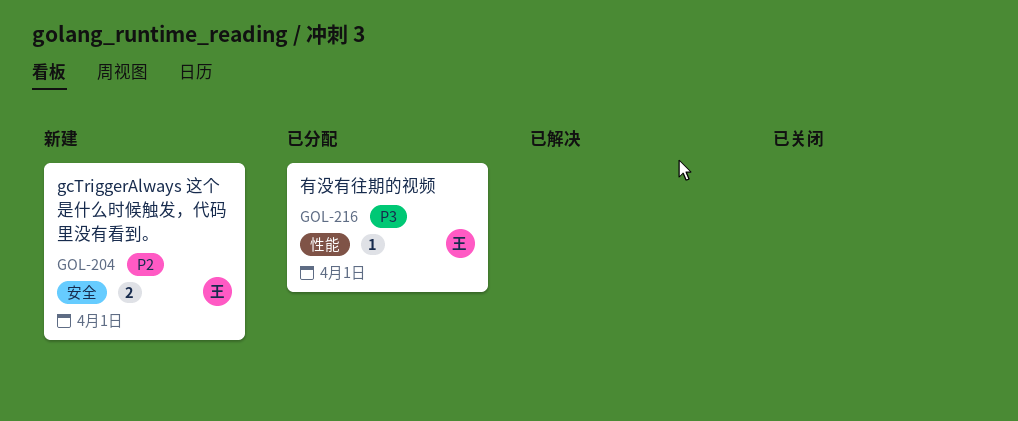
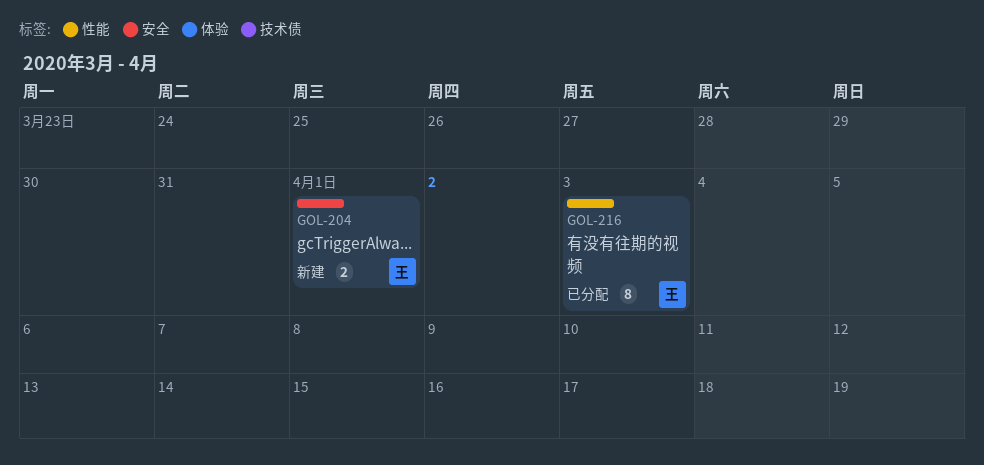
GOL-216, estimate: 1 -> 8
GOL-216, due: Apr 1 -> Apr 3

